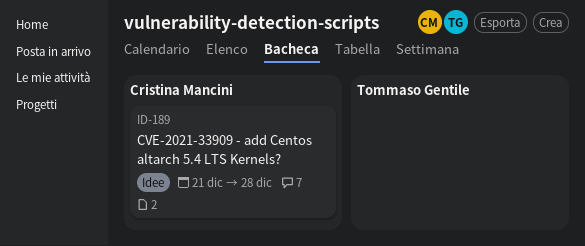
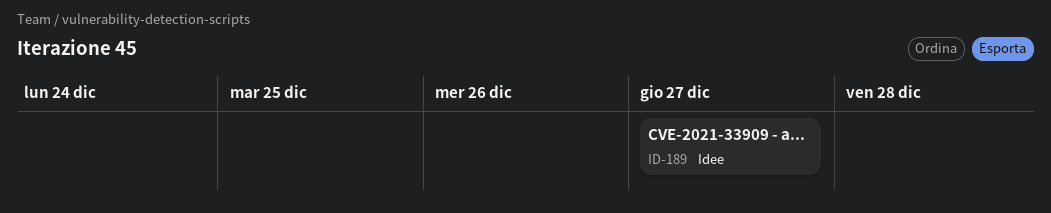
ID-189, due: Dec 28 -> Dec 27

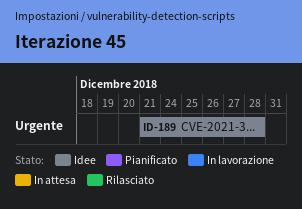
ID-189, due: Dec 27 -> Dec 28

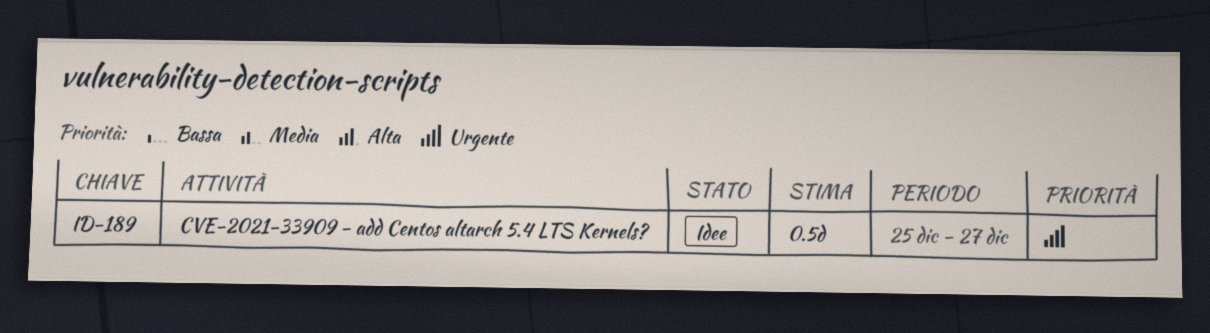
ID-189, start: Dec 21 -> Dec 25
ID-189, due: Dec 28 -> Dec 27

